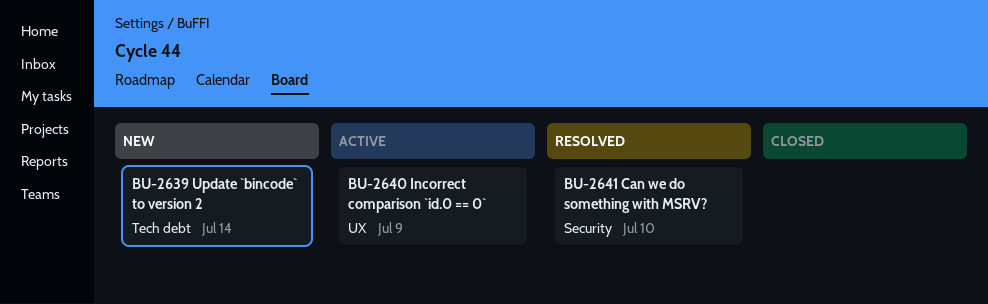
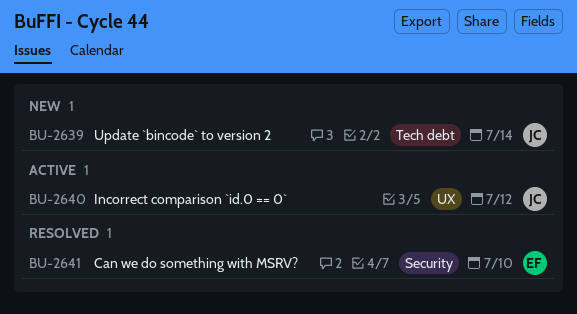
BU-2640, due: Jul 9 -> Jul 12

